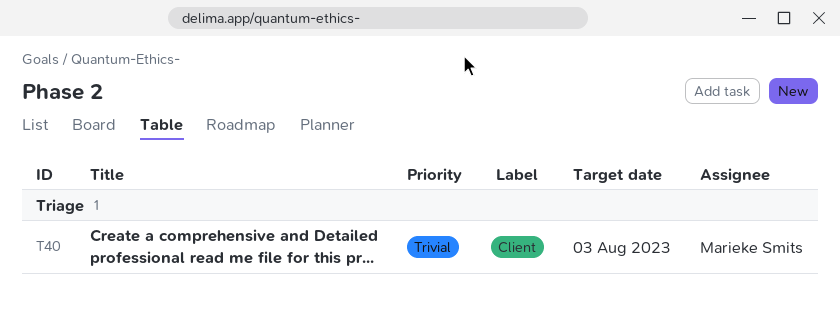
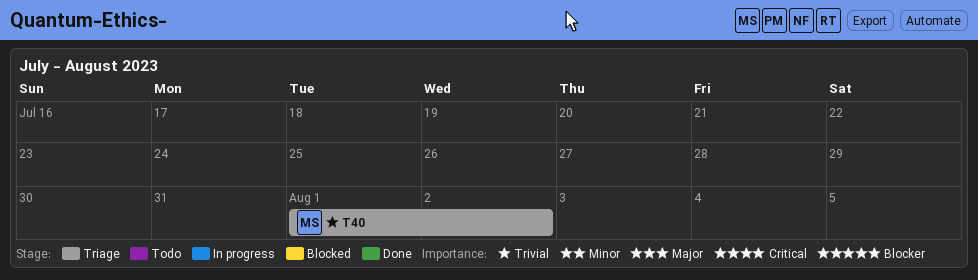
T40, due: Aug 3 -> Aug 2

